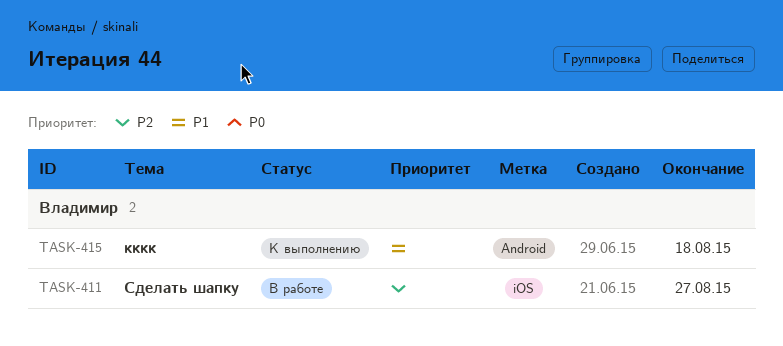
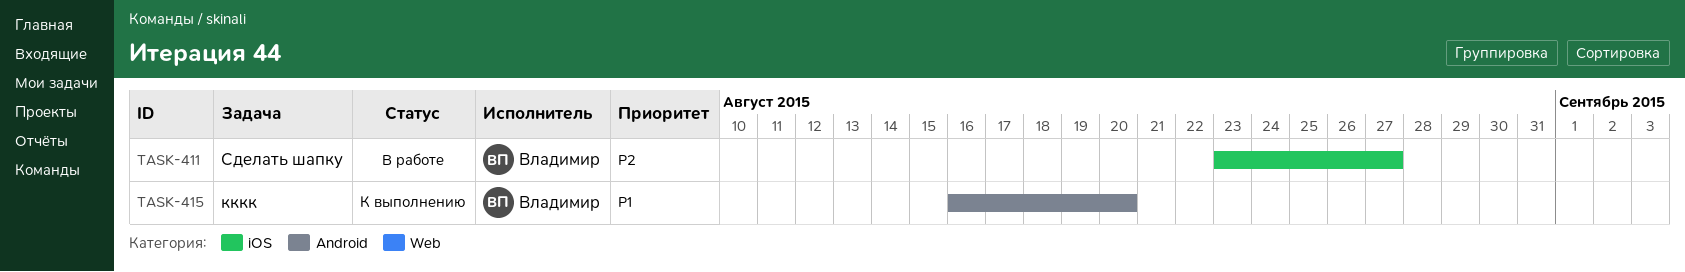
TASK-415, due: Aug 18 -> Aug 20

